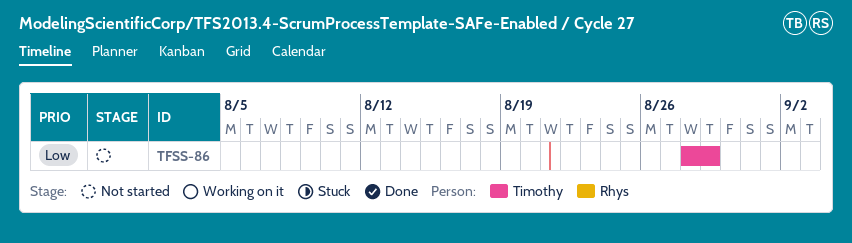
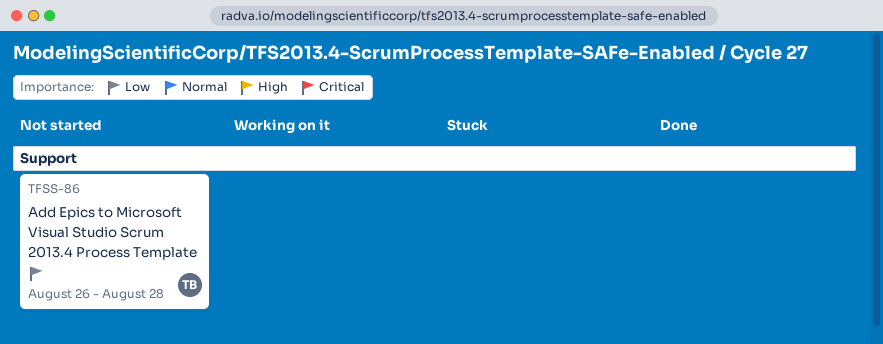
TFSS-86, start: Aug 28 -> Aug 26
TFSS-86, due: Aug 29 -> Aug 28

